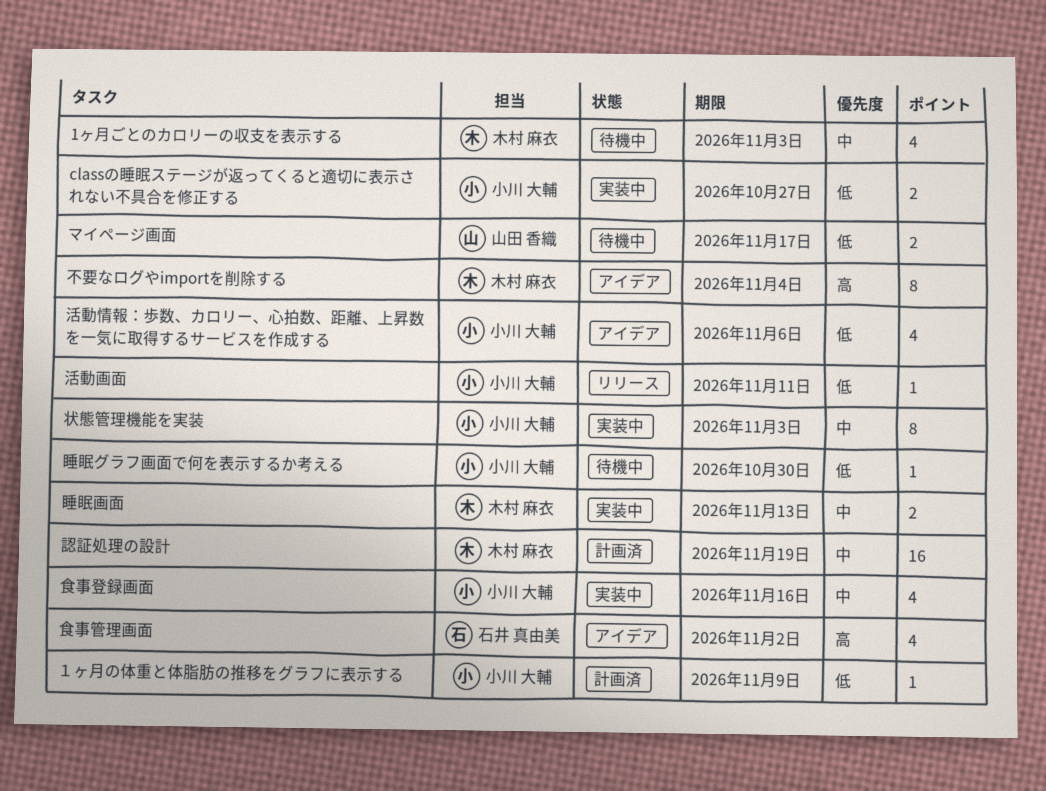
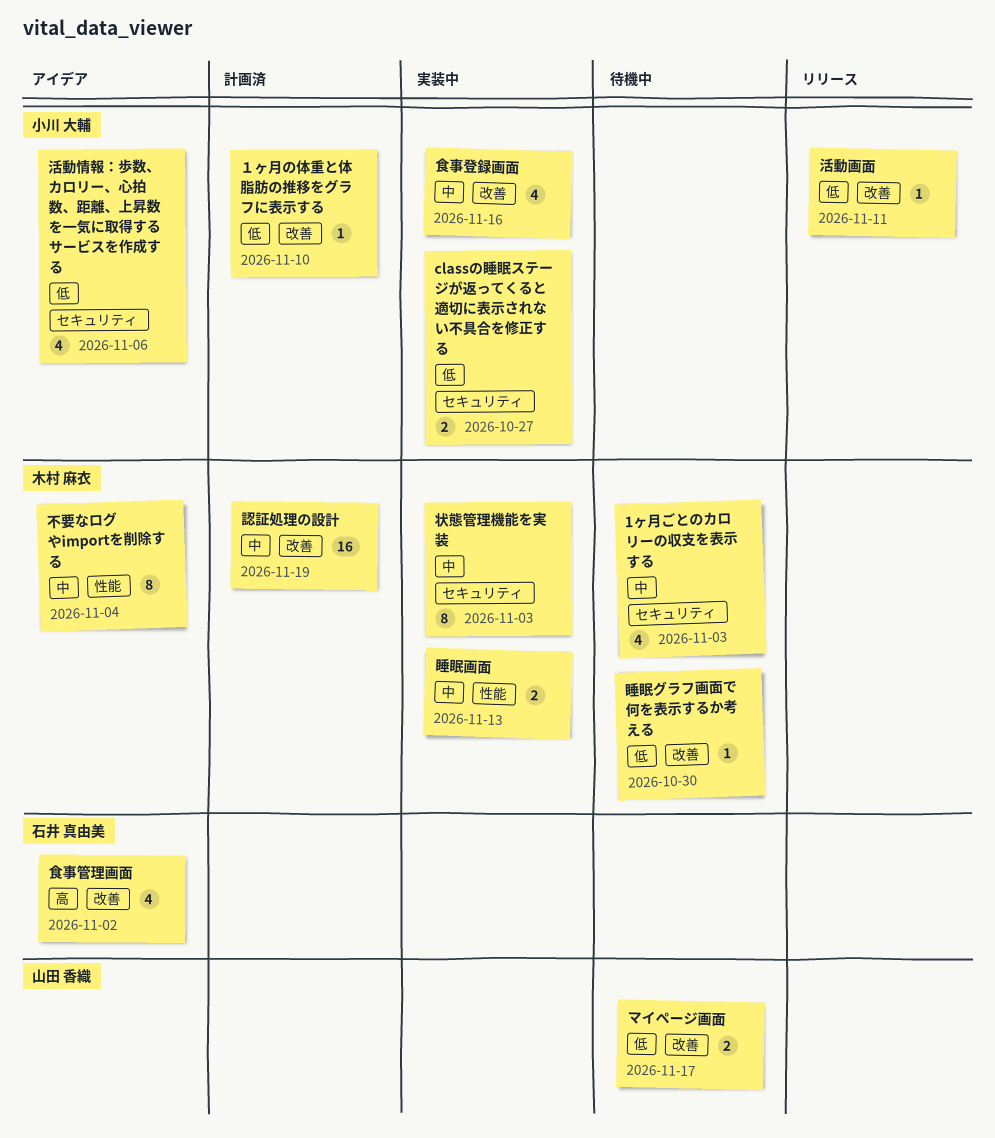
不要なログやimportを削除する, priority: 高 -> 中
状態管理機能を実装, owner: 小川 大輔 -> 木村 麻衣
睡眠グラフ画面で何を表示するか考える, owner: 小川 大輔 -> 木村 麻衣
１ヶ月の体重と体脂肪の推移をグラフに表示する, due: Nov 9 -> Nov 10

